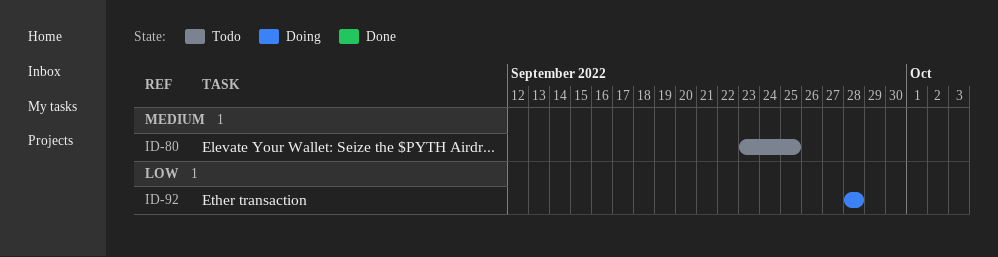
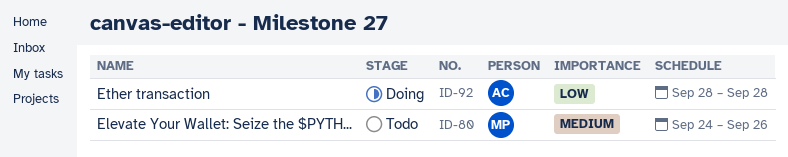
ID-80, start: Sep 23 -> Sep 24
ID-80, due: Sep 25 -> Sep 26

